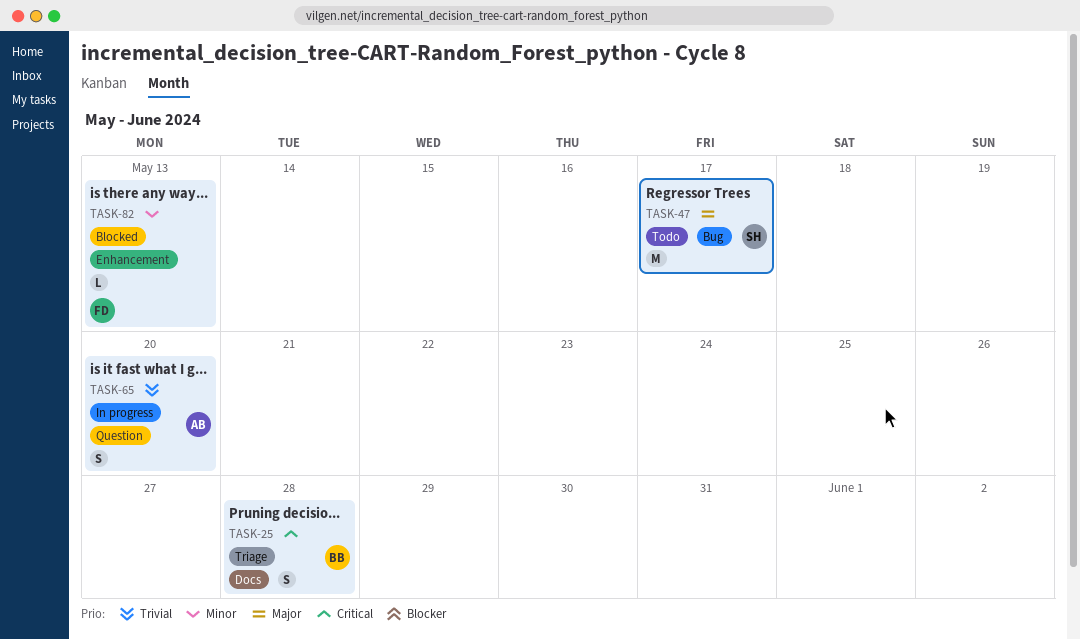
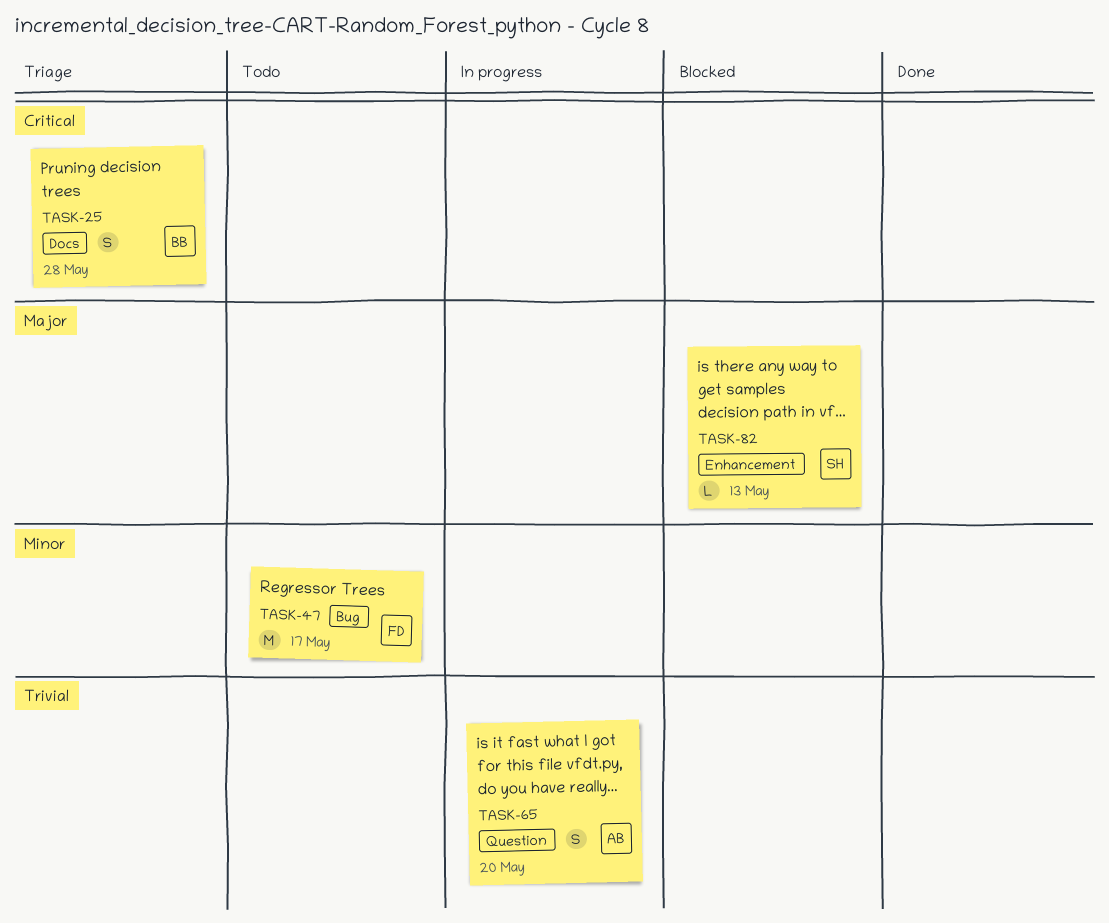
TASK-47, owner: SH -> FD
TASK-47, priority: Major -> Minor
TASK-82, owner: FD -> SH
TASK-82, priority: Minor -> Major

